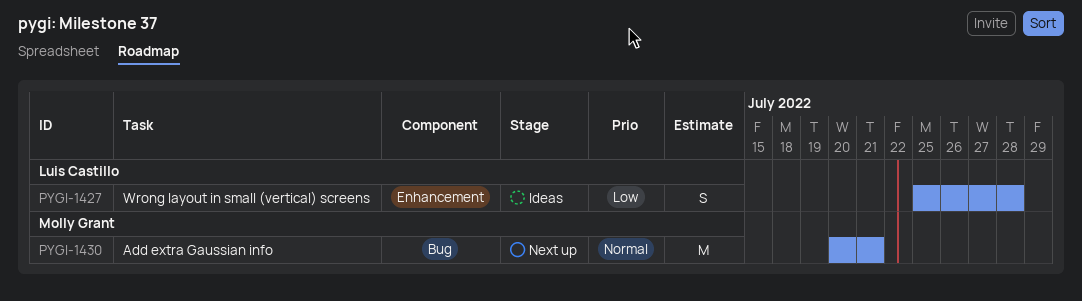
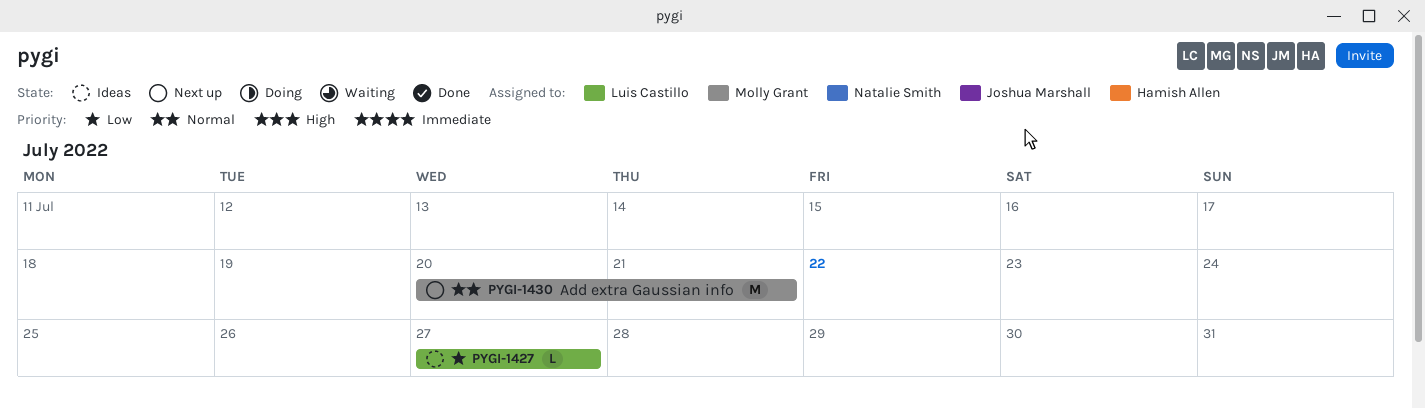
PYGI-1427, estimate: S -> L
PYGI-1427, start: Jul 25 -> Jul 27
PYGI-1427, due: Jul 28 -> Jul 27

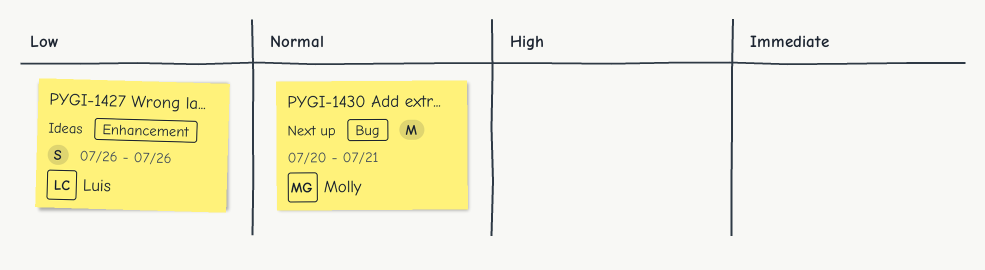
PYGI-1427, estimate: L -> S
PYGI-1427, start: Jul 27 -> Jul 26
PYGI-1427, due: Jul 27 -> Jul 26

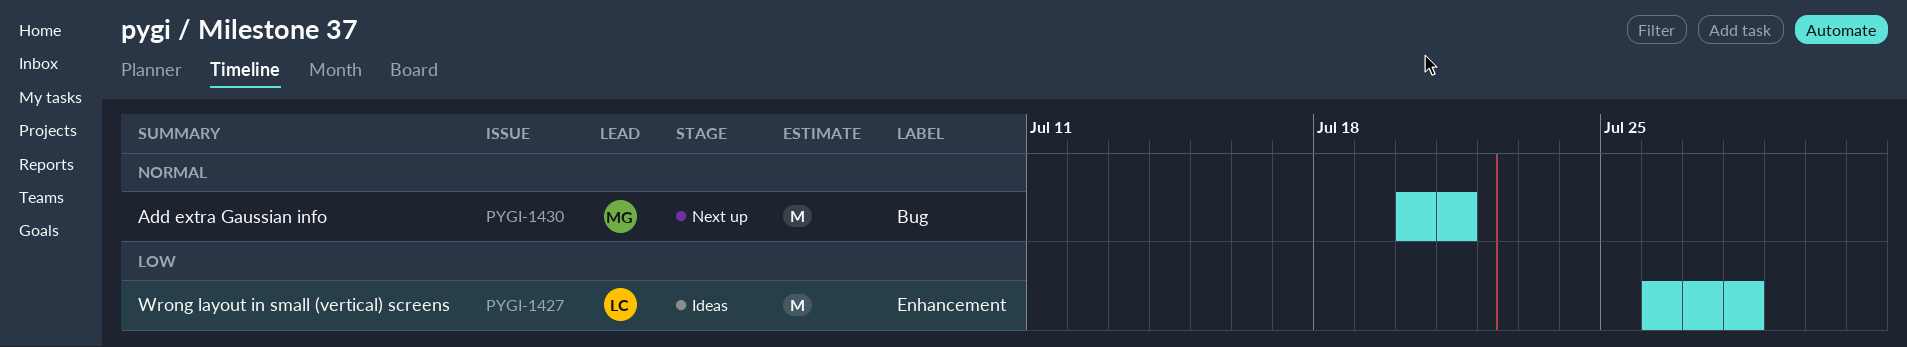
PYGI-1427, estimate: S -> M
PYGI-1427, due: Jul 26 -> Jul 28

